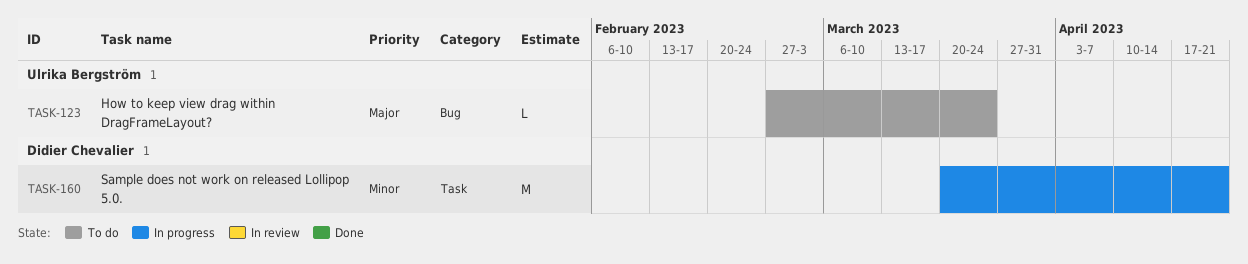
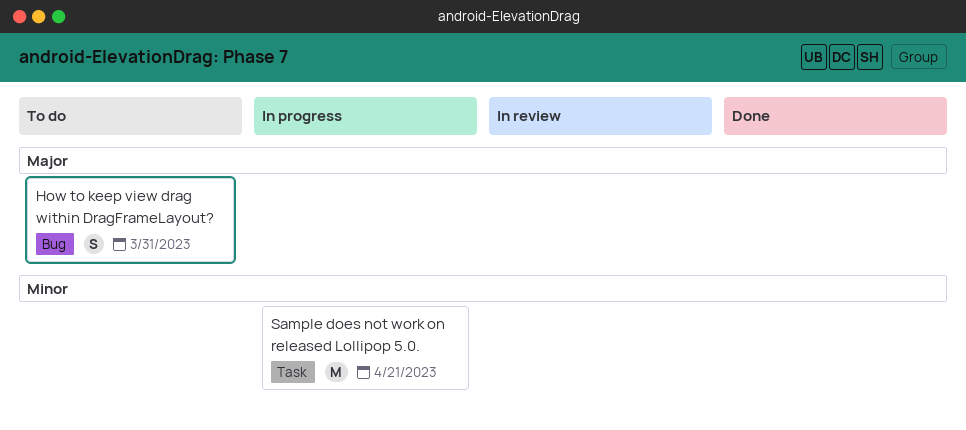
How to keep view drag within DragFrameLayout?, estimate: L -> S
How to keep view drag within DragFrameLayout?, due: Mar 24 -> Mar 31

